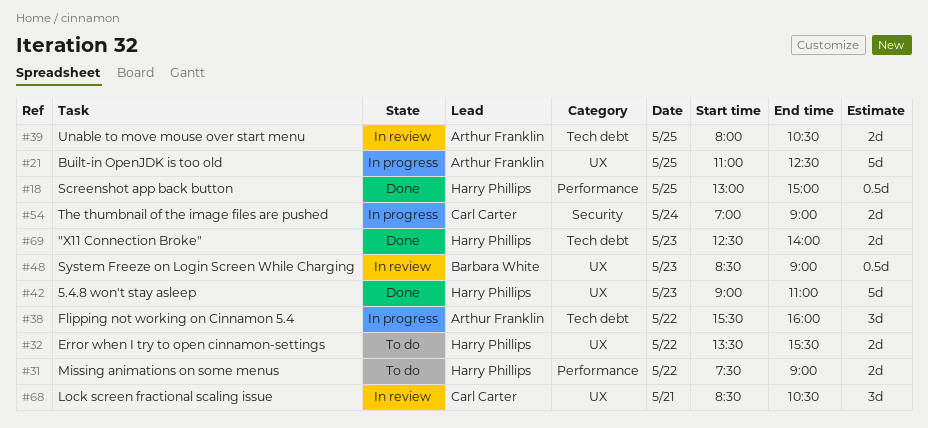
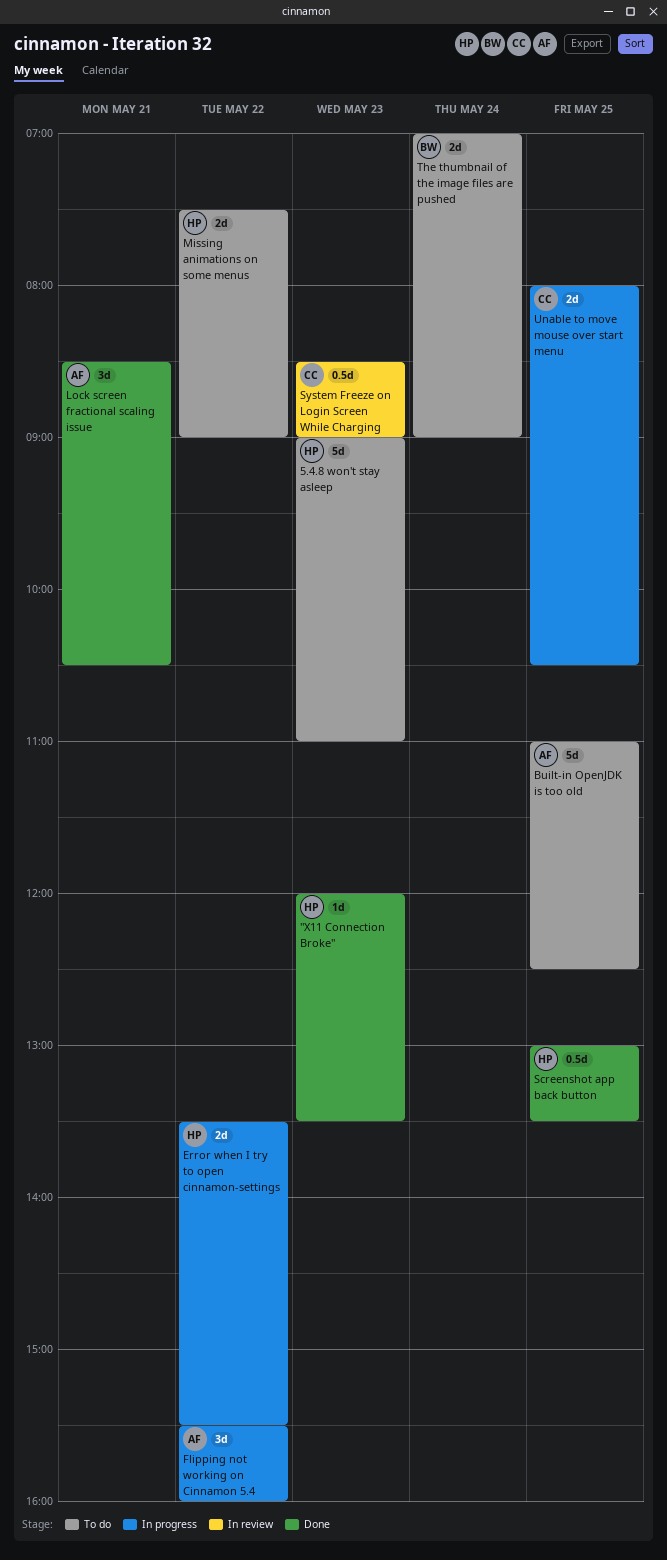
"X11 Connection Broke", estimate: 2d -> 1d
"X11 Connection Broke", begins: 12:30 -> 12:00
"X11 Connection Broke", ends: 14:00 -> 13:30
5.4.8 won't stay asleep, status: Done -> To do
Built-in OpenJDK is too old, status: In progress -> To do
Error when I try to open cinnamon-settings, status: To do -> In progress
Lock screen fractional scaling issue, status: In review -> Done
Lock screen fractional scaling issue, owner: Carl Carter -> Arthur Franklin
Screenshot app back button, ends: 15:00 -> 13:30
System Freeze on Login Screen While Charging, owner: Barbara White -> Carl Carter
The thumbnail of the image files are pushed, status: In progress -> To do
The thumbnail of the image files are pushed, owner: Carl Carter -> Barbara White
Unable to move mouse over start menu, status: In review -> In progress
Unable to move mouse over start menu, owner: Arthur Franklin -> Carl Carter

